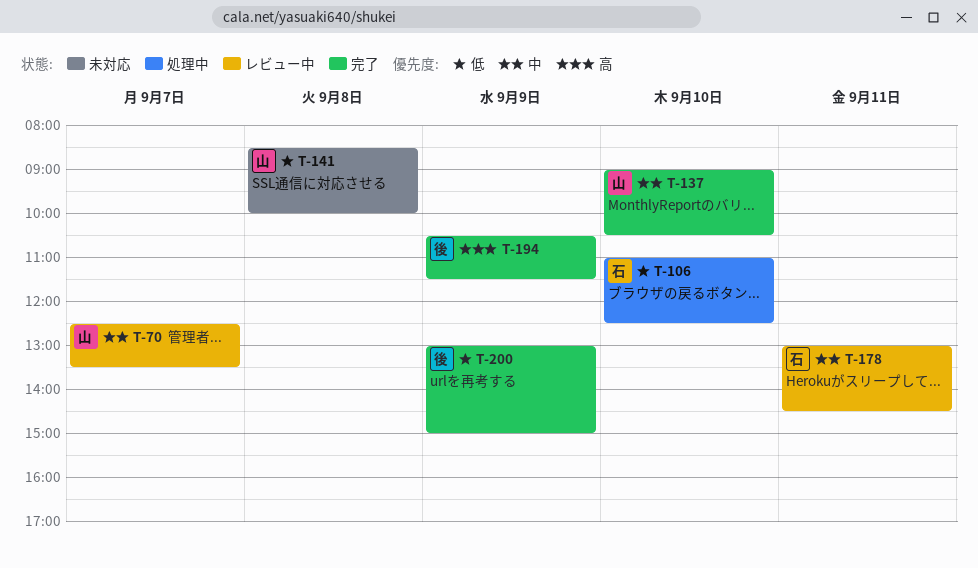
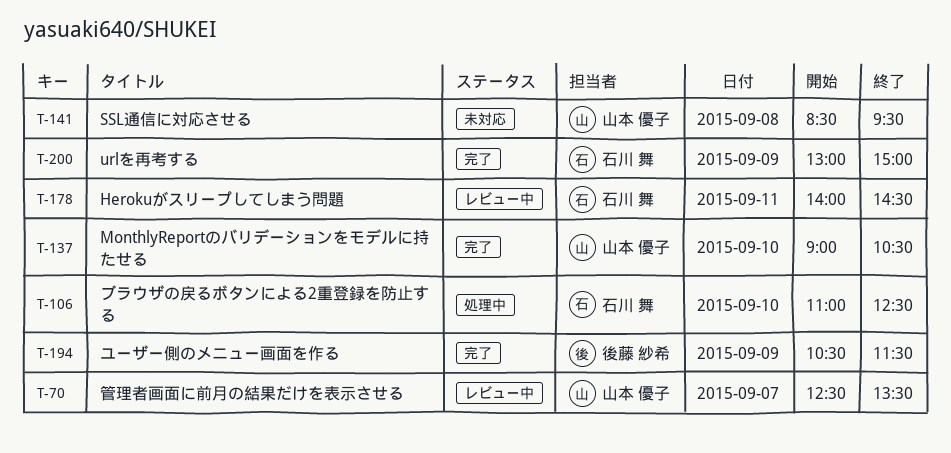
T-141, ends: 10:00 -> 09:30
T-178, begins: 13:00 -> 14:00
T-200, owner: 後藤 紗希 -> 石川 舞

